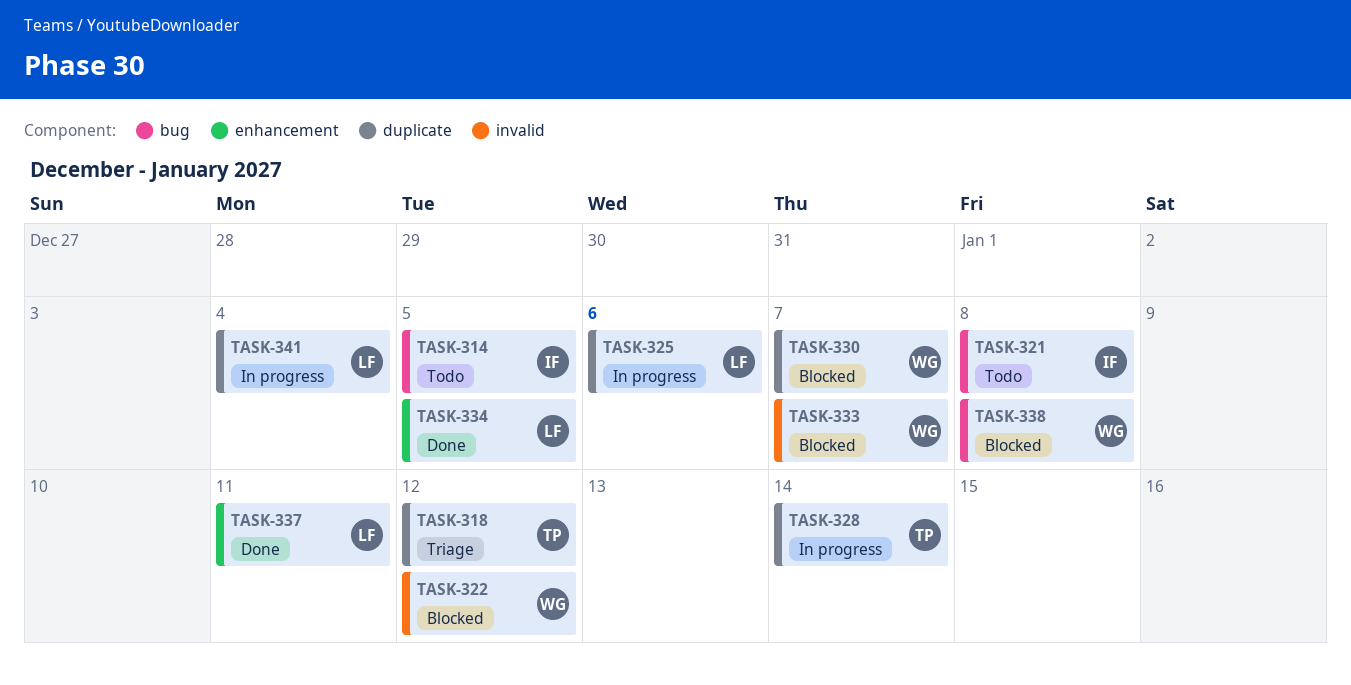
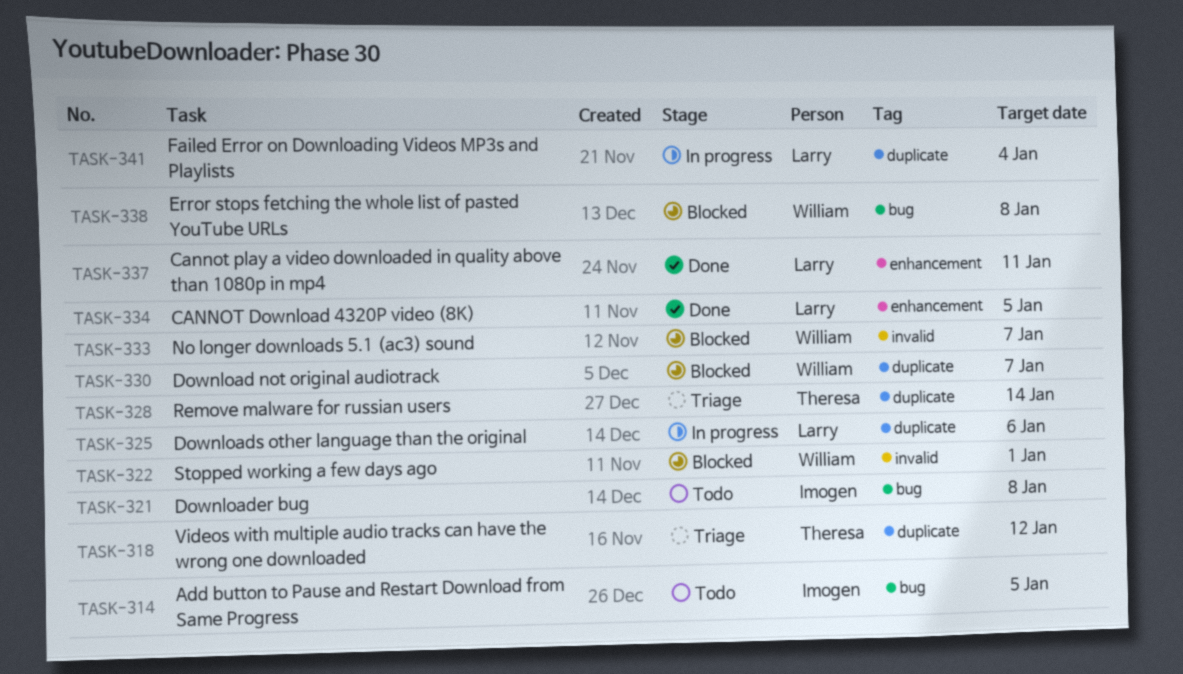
TASK-322, due: Jan 12 -> Jan 1
TASK-328, status: In progress -> Triage

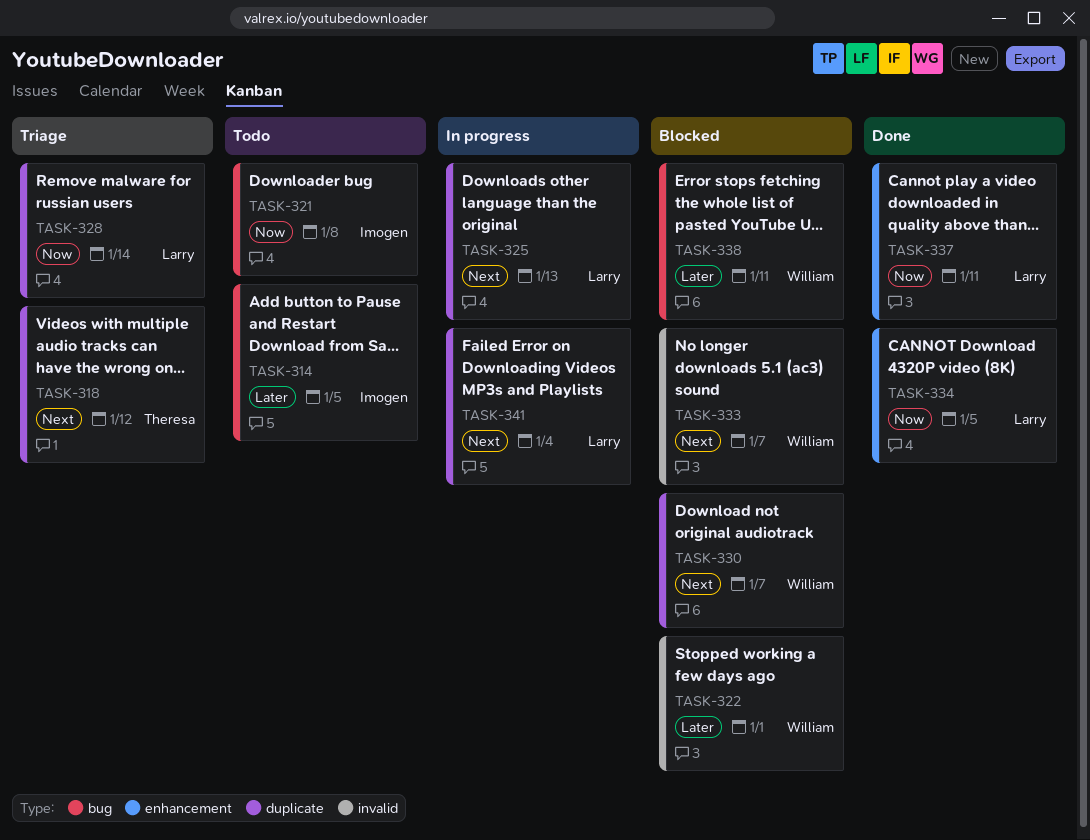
TASK-325, due: Jan 6 -> Jan 13
TASK-328, owner: Theresa -> Larry
TASK-338, due: Jan 8 -> Jan 11

